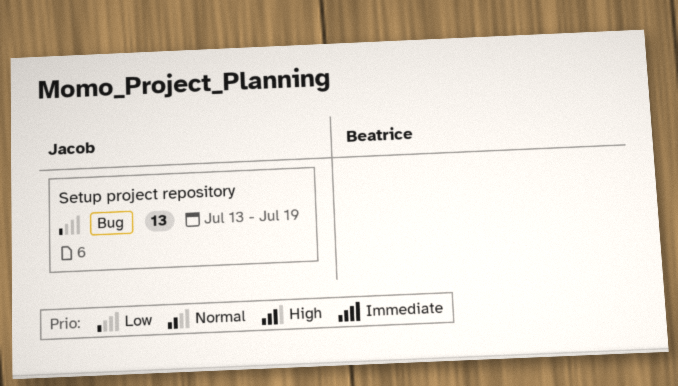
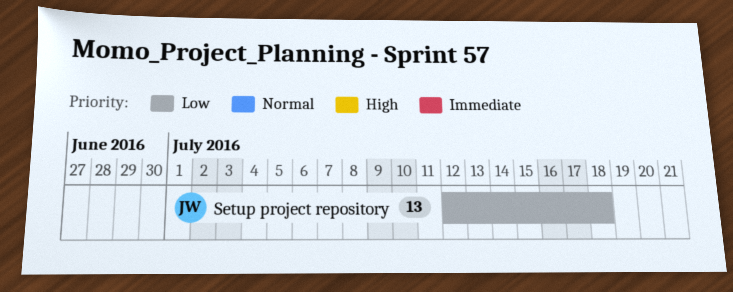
Setup project repository, start: Jul 13 -> Jul 12
Setup project repository, due: Jul 19 -> Jul 18

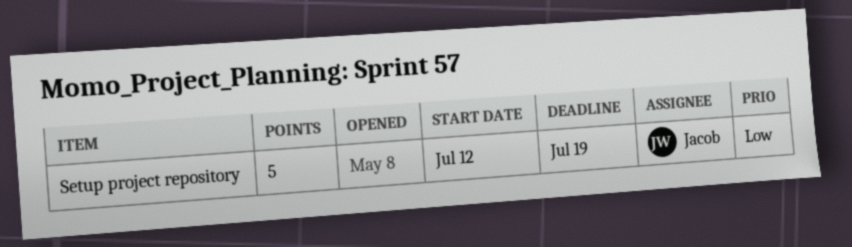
Setup project repository, estimate: 13 -> 5
Setup project repository, due: Jul 18 -> Jul 19

